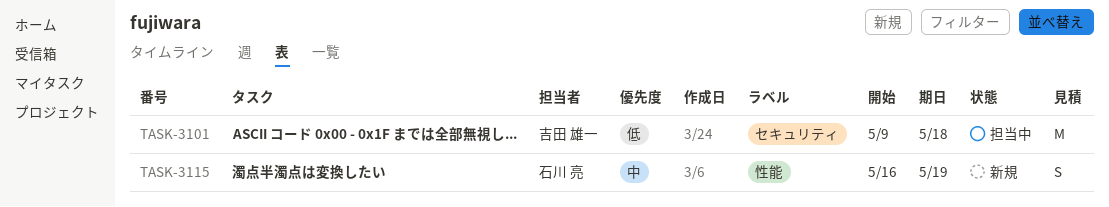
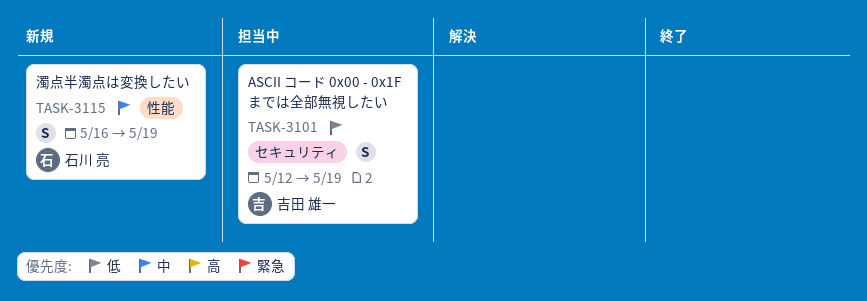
TASK-3101, estimate: M -> S
TASK-3101, start: May 9 -> May 12
TASK-3101, due: May 18 -> May 19

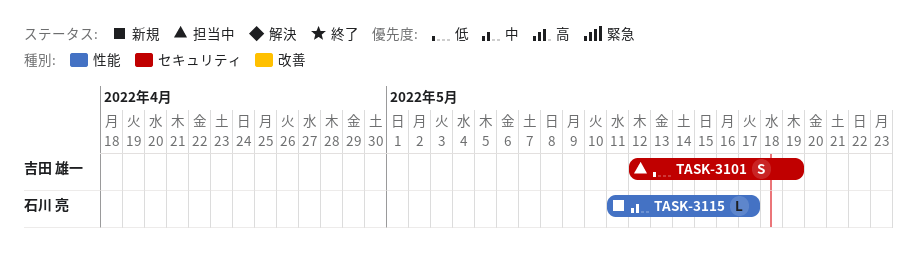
TASK-3115, estimate: S -> L
TASK-3115, start: May 16 -> May 11
TASK-3115, due: May 19 -> May 17

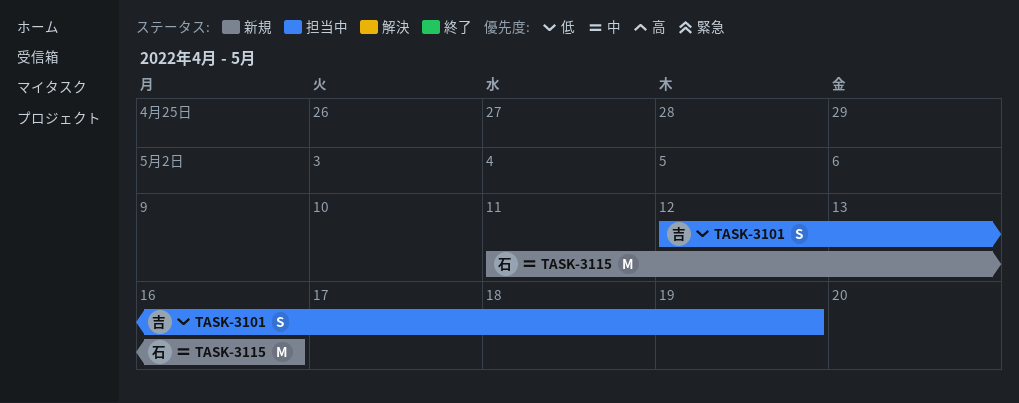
TASK-3115, estimate: L -> M
TASK-3115, due: May 17 -> May 16

